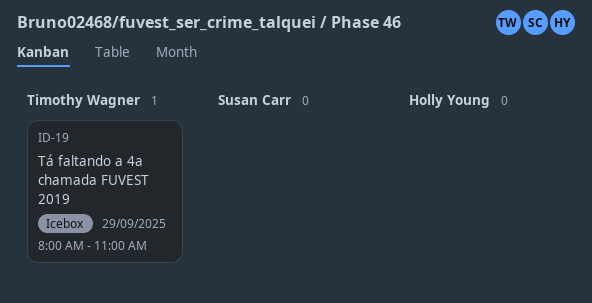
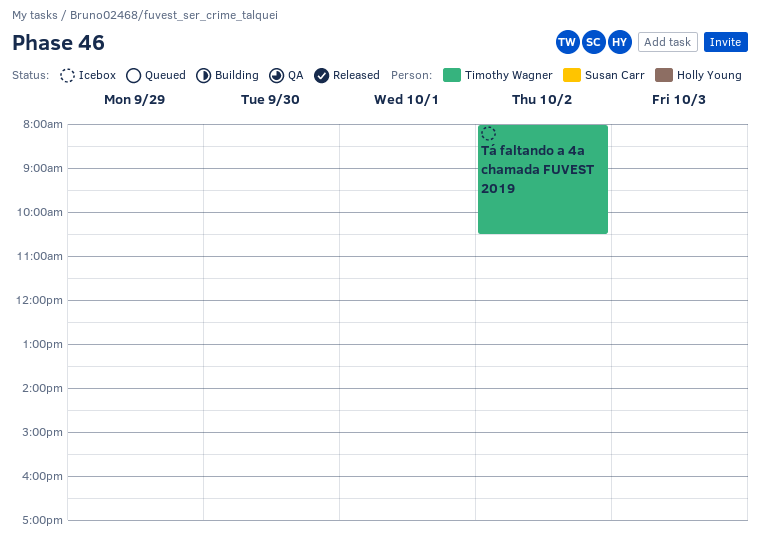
Tá faltando a 4a chamada FUVEST 2019, day: Sep 29 -> Oct 2
Tá faltando a 4a chamada FUVEST 2019, ends: 11:00 -> 10:30

